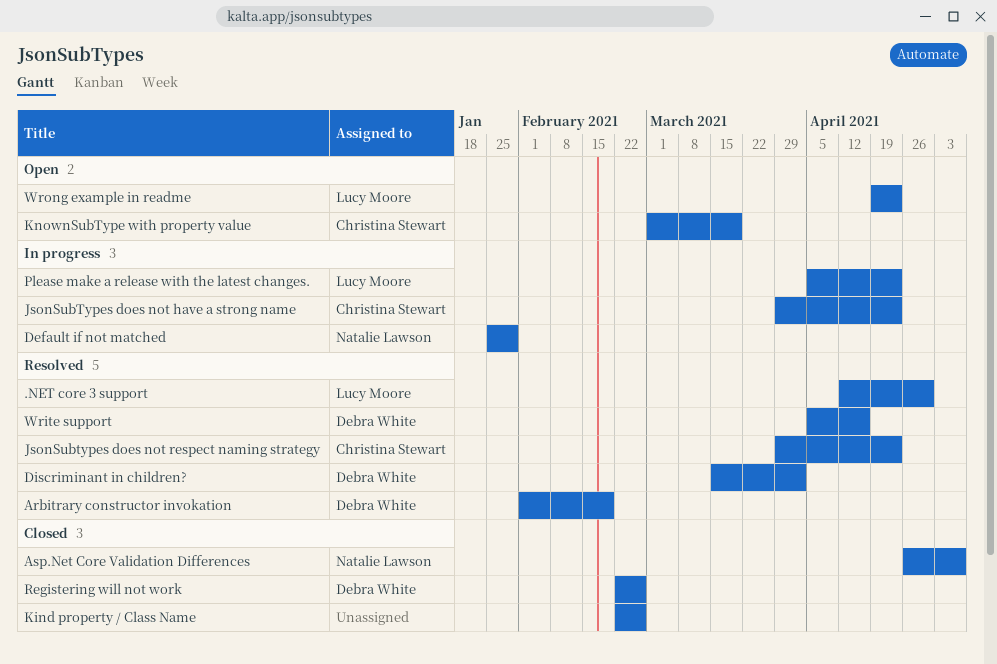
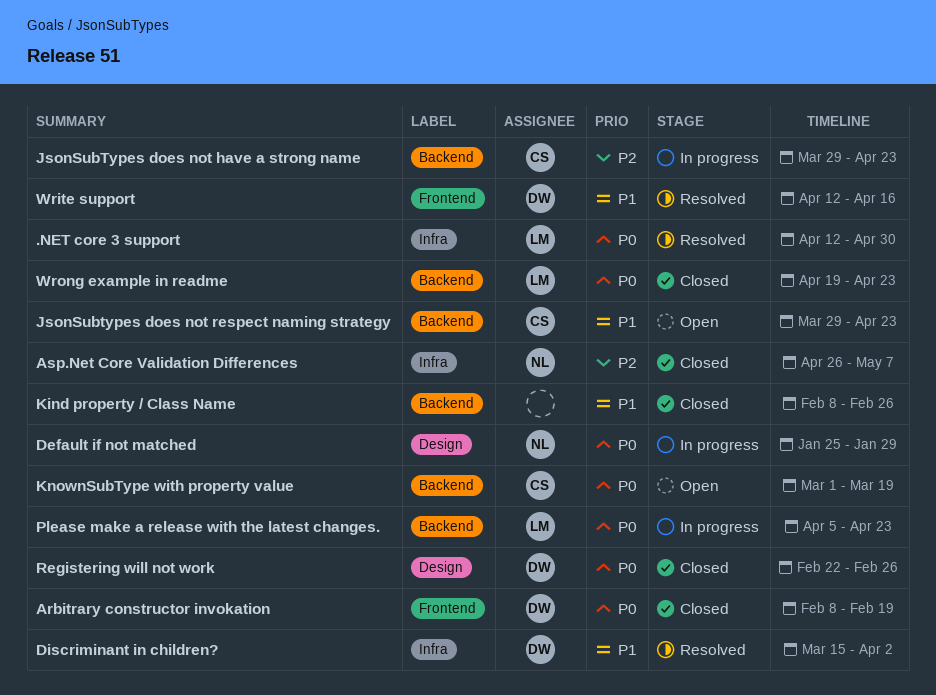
Arbitrary constructor invokation, status: Resolved -> Closed
Arbitrary constructor invokation, start: Feb 1 -> Feb 8
JsonSubtypes does not respect naming strategy, status: Resolved -> Open
Kind property / Class Name, start: Feb 22 -> Feb 8
Write support, start: Apr 5 -> Apr 12
Wrong example in readme, status: Open -> Closed

